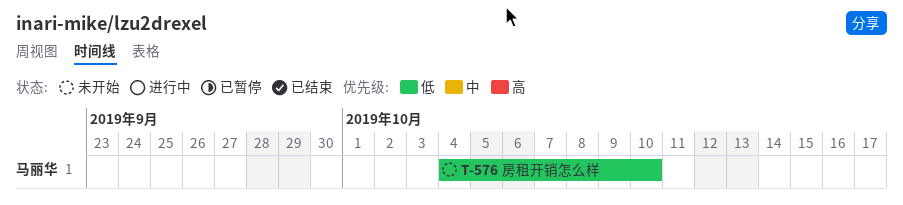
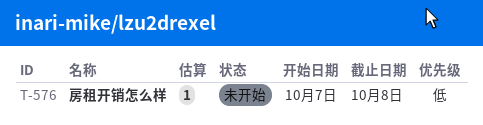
T-576, start: Oct 4 -> Oct 7
T-576, due: Oct 10 -> Oct 8

